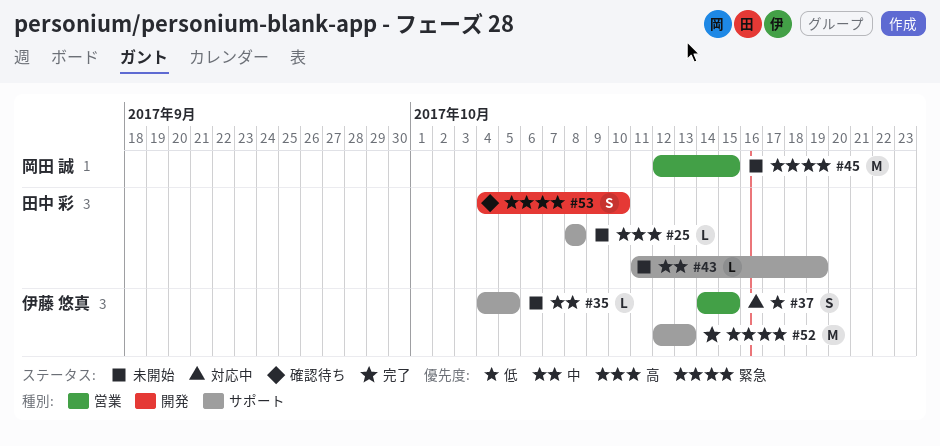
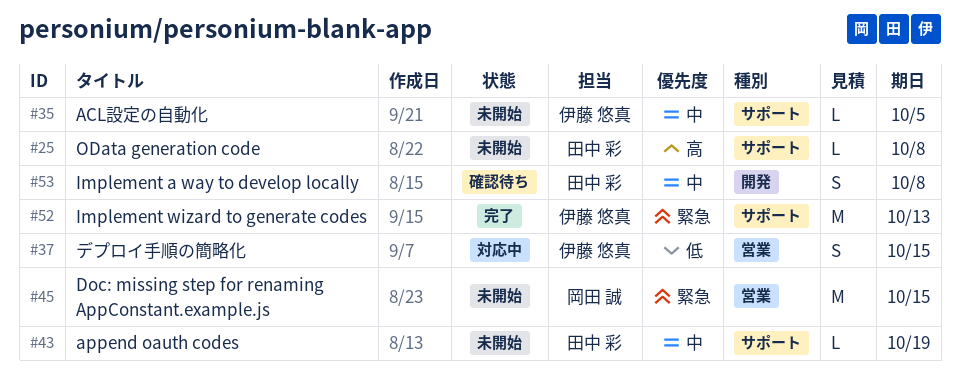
#53, priority: 緊急 -> 中
#53, due: Oct 10 -> Oct 8

